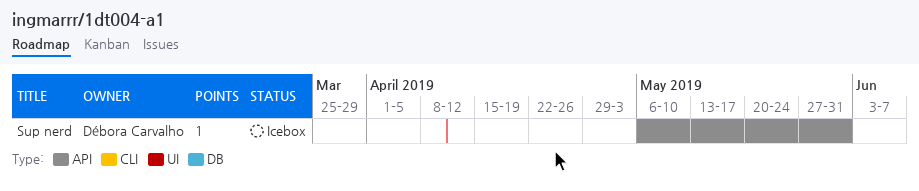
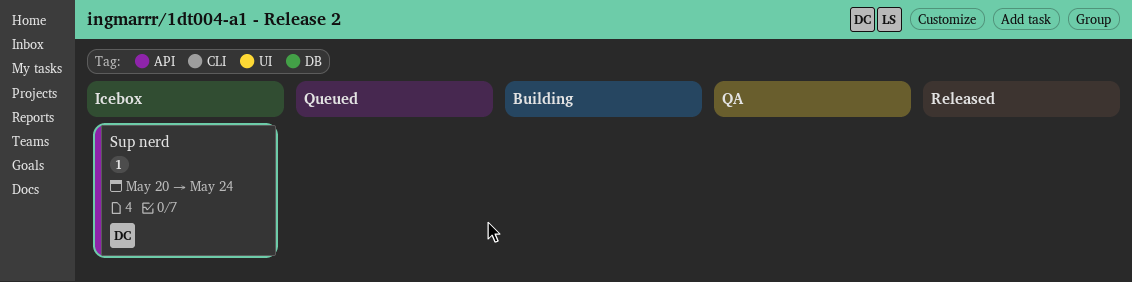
Sup nerd, start: May 6 -> May 20
Sup nerd, due: May 31 -> May 24

